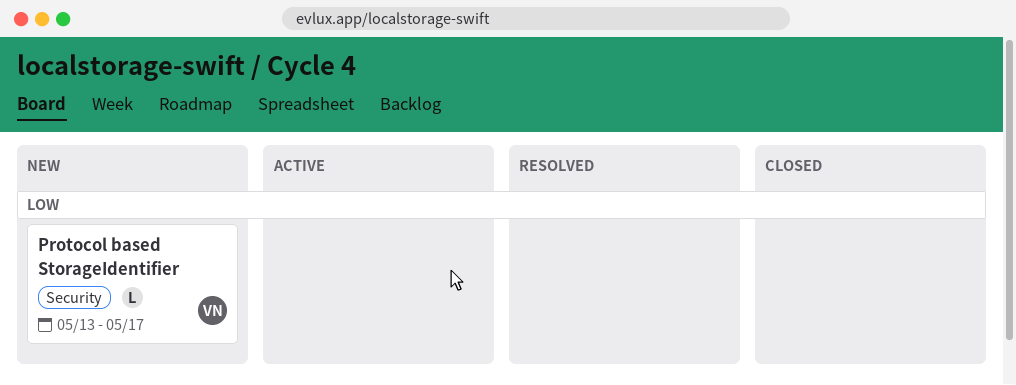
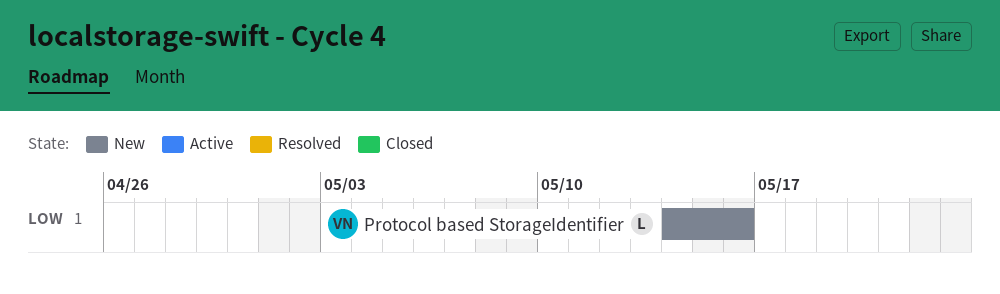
Protocol based StorageIdentifier, start: May 13 -> May 14
Protocol based StorageIdentifier, due: May 17 -> May 16

